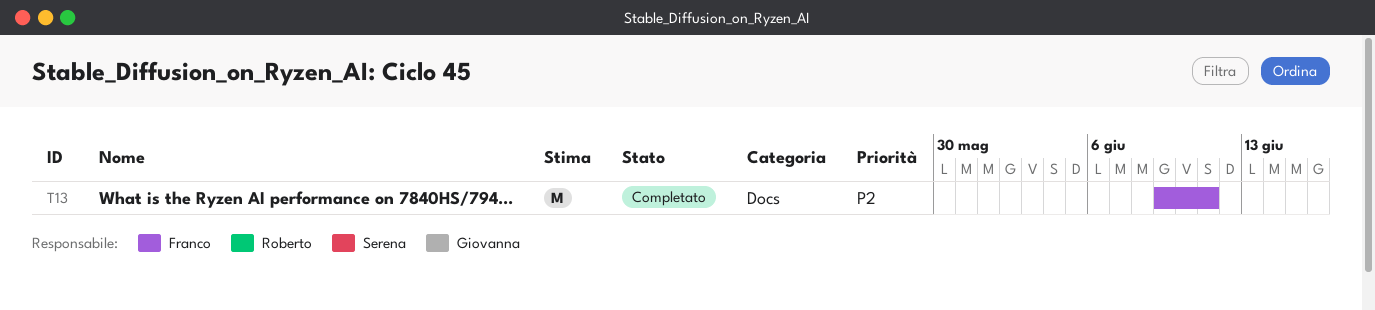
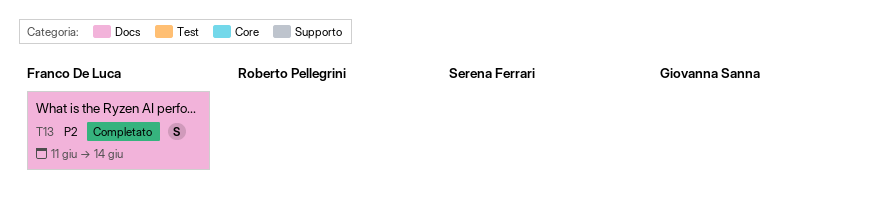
T13, estimate: M -> S
T13, start: Jun 9 -> Jun 11
T13, due: Jun 11 -> Jun 14

